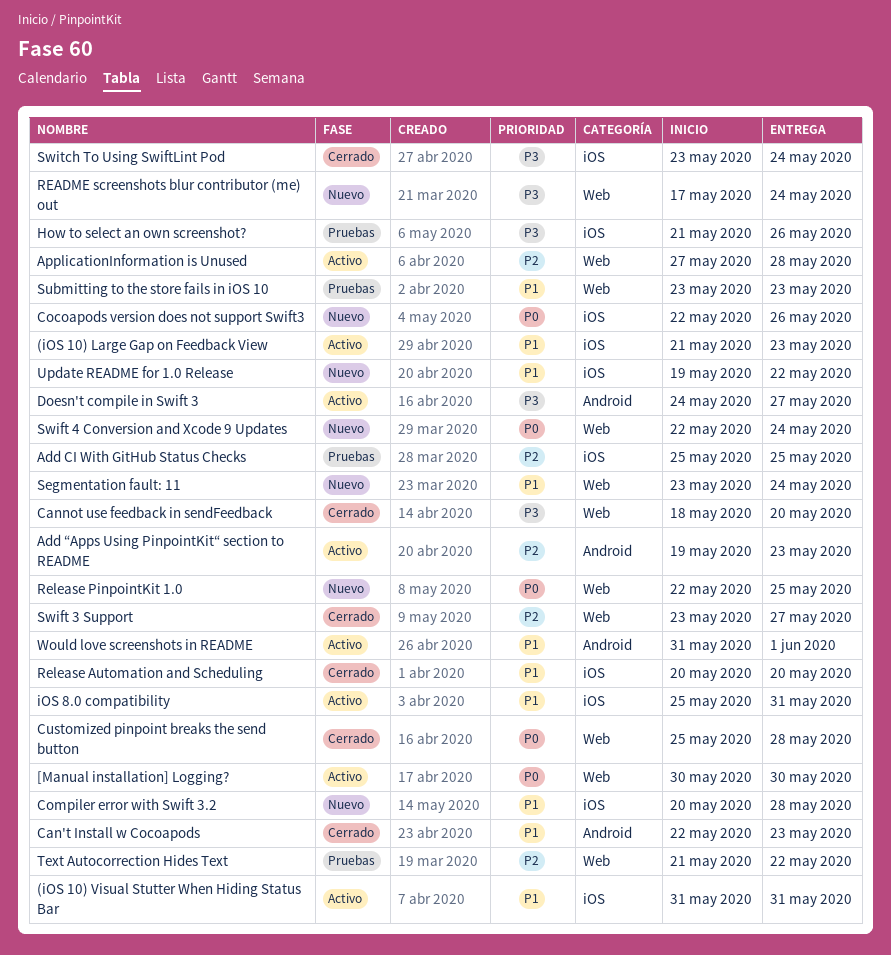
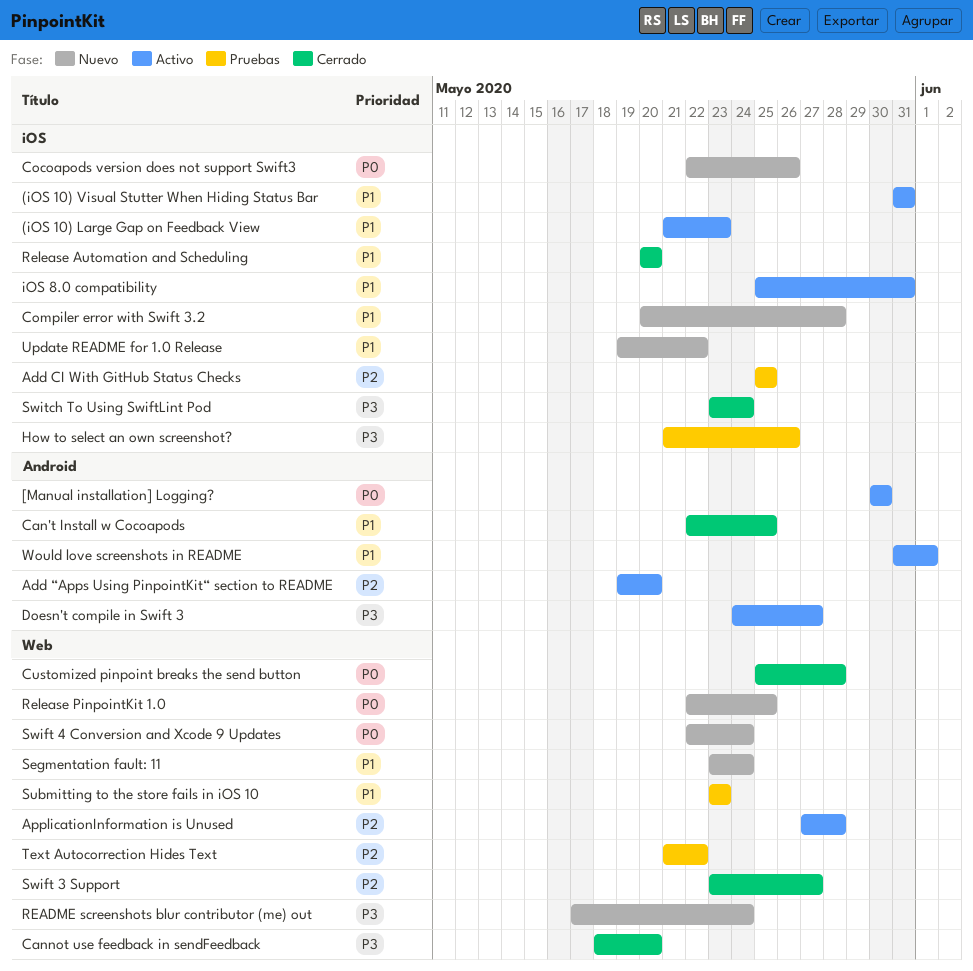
[Manual installation] Logging?, label: Web -> Android
Add “Apps Using PinpointKit“ section to README, due: May 23 -> May 20
Can't Install w Cocoapods, due: May 23 -> May 25

